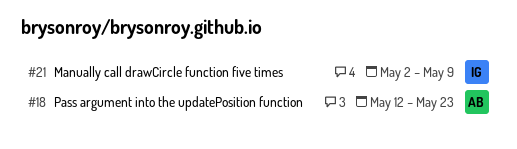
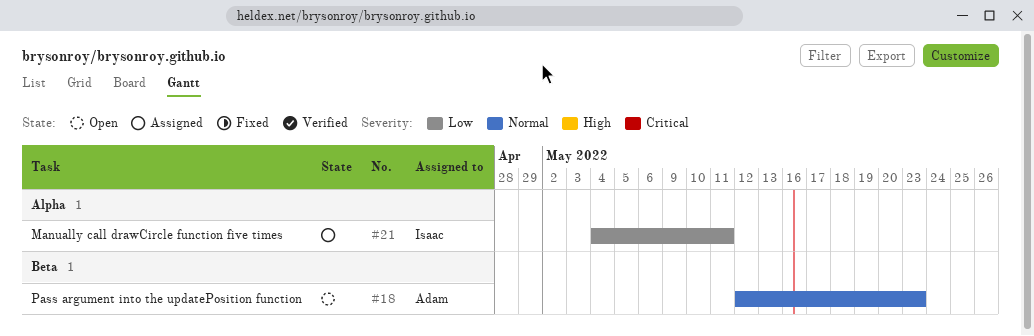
#21, start: May 2 -> May 4
#21, due: May 9 -> May 11

